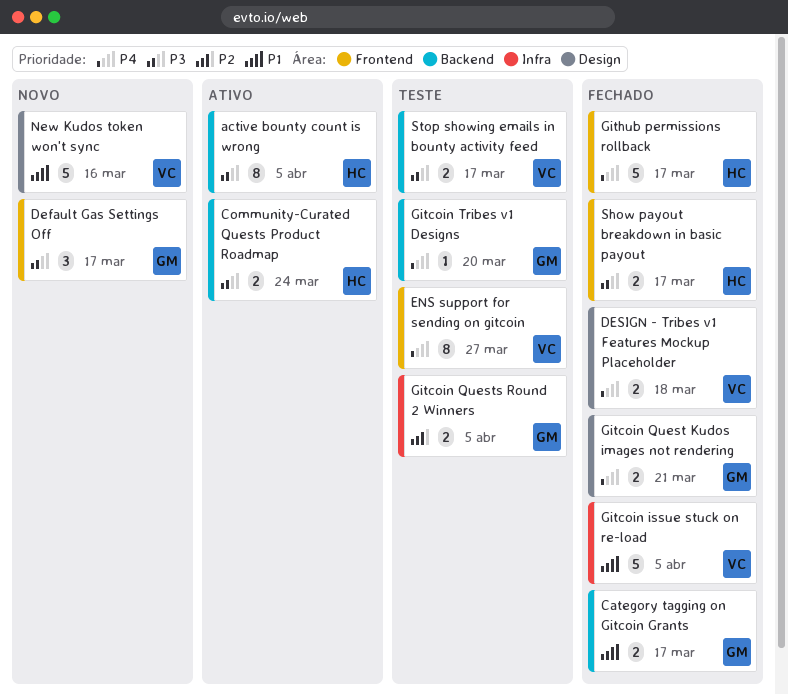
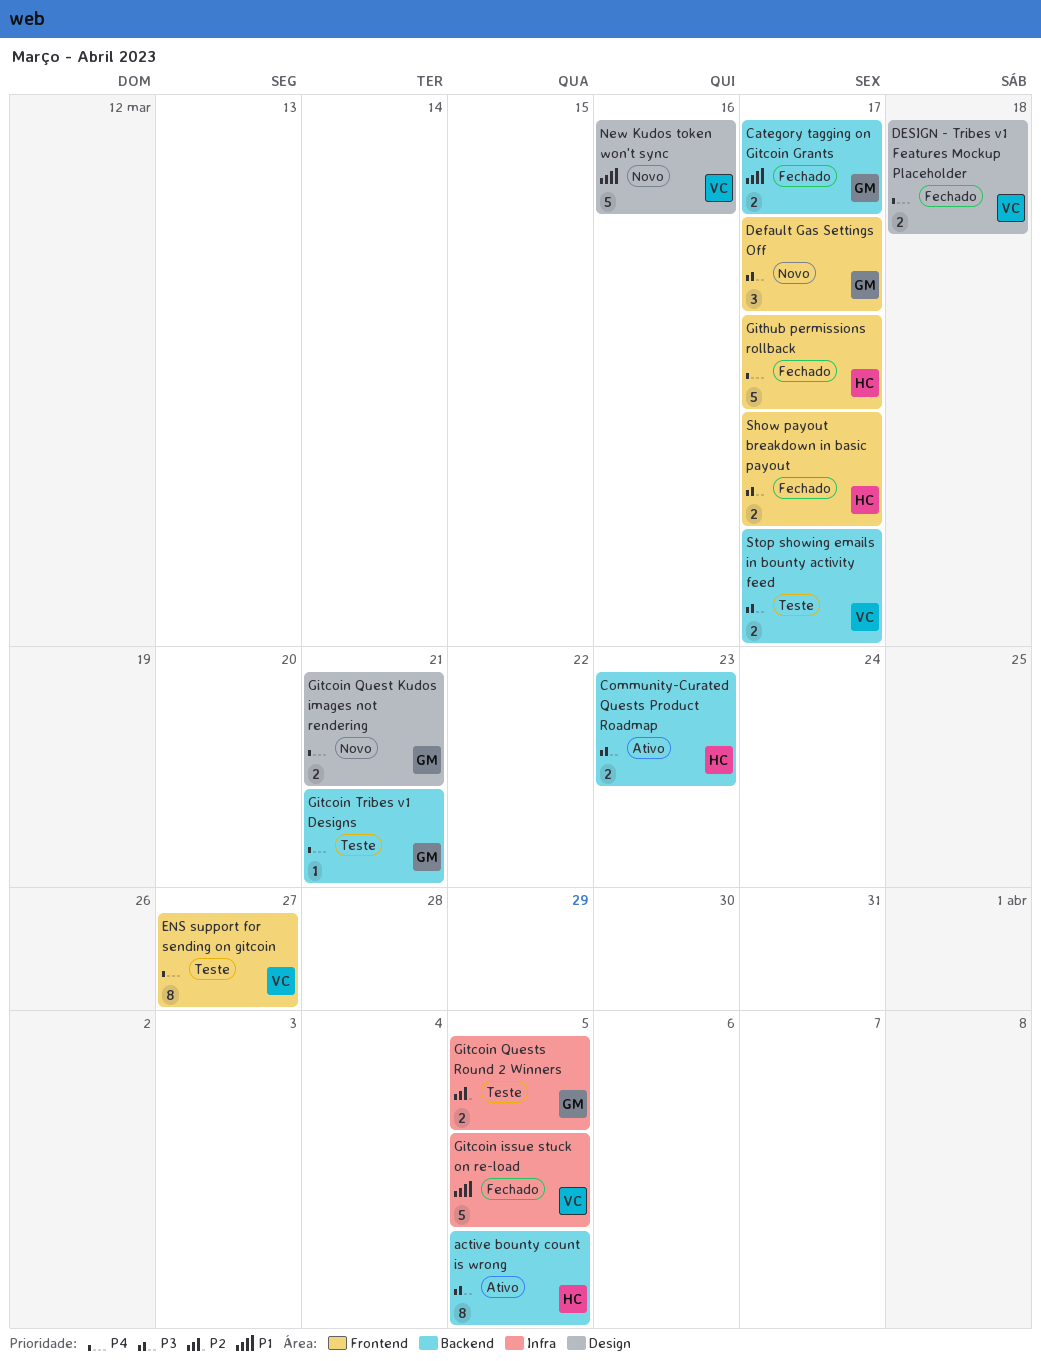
Community-Curated Quests Product Roadmap, due: Mar 24 -> Mar 23
Gitcoin Quest Kudos images not rendering, status: Fechado -> Novo
Gitcoin Tribes v1 Designs, due: Mar 20 -> Mar 21

